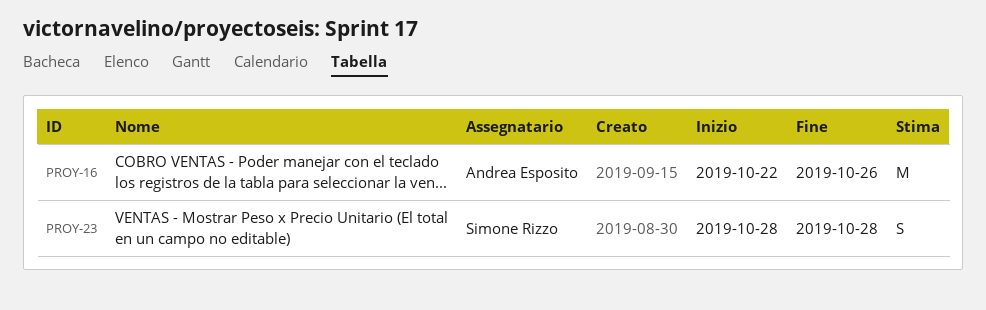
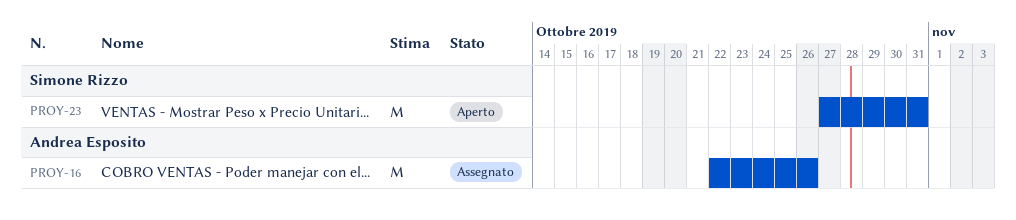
PROY-23, estimate: S -> M
PROY-23, start: Oct 28 -> Oct 27
PROY-23, due: Oct 28 -> Oct 31

